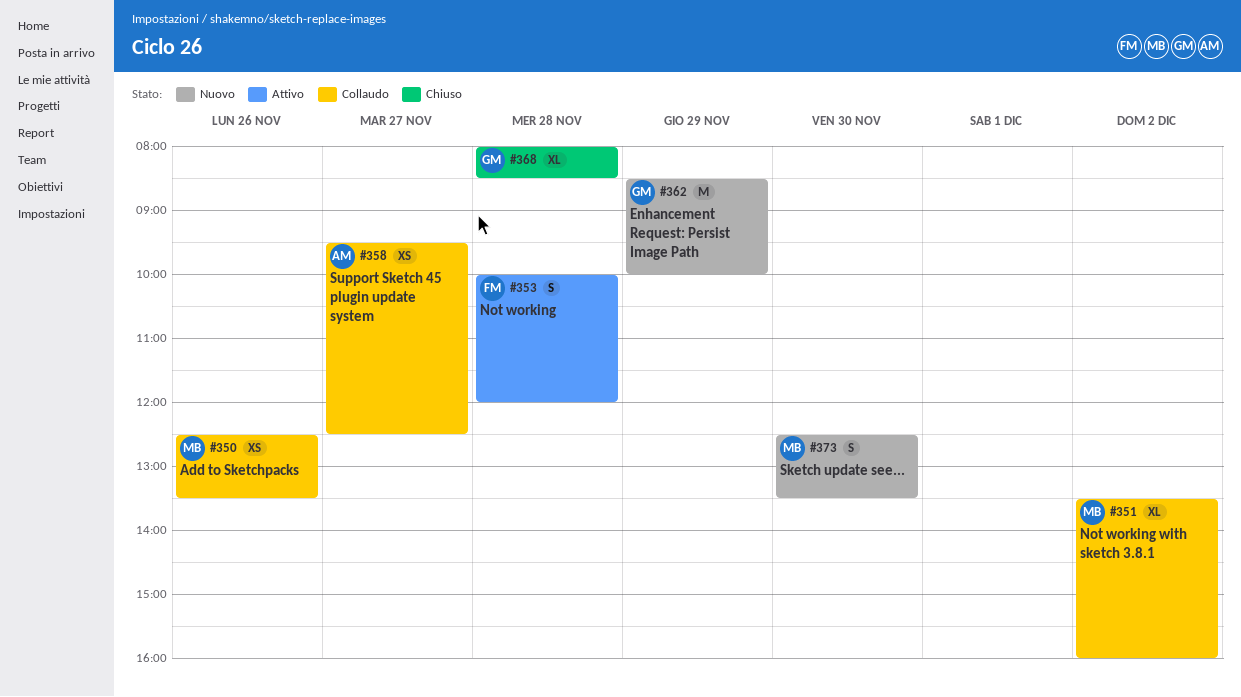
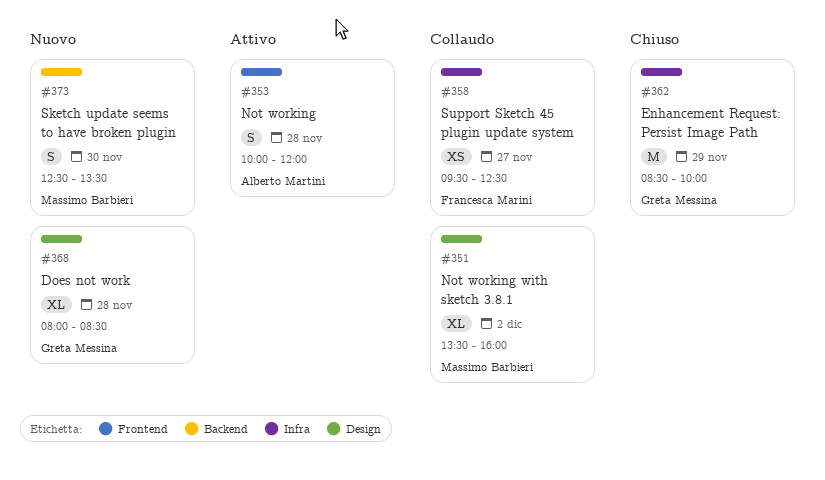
#350: present -> none
#353, owner: Francesca Marini -> Alberto Martini
#358, owner: Alberto Martini -> Francesca Marini
#362, status: Nuovo -> Chiuso
#368, status: Chiuso -> Nuovo

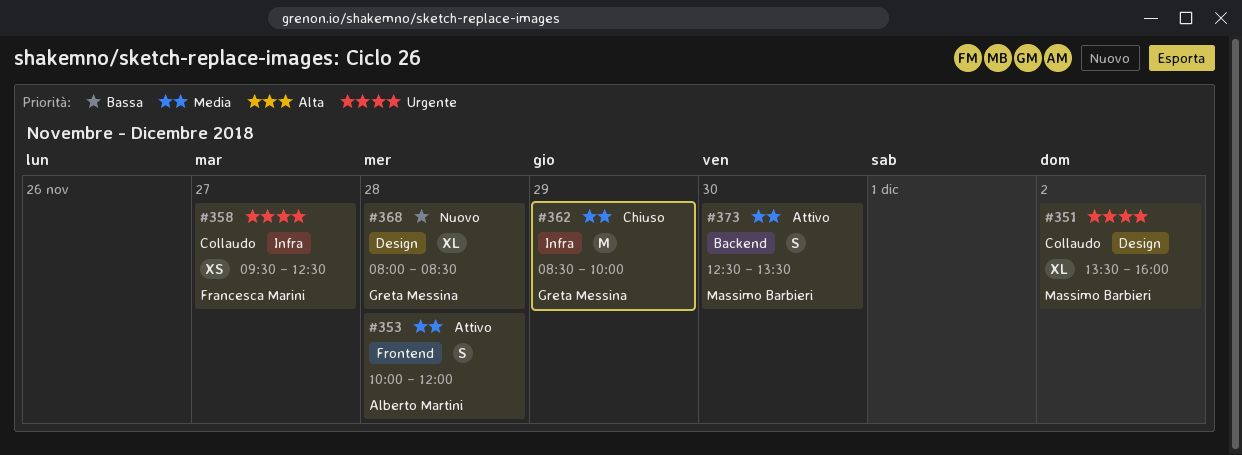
#373, status: Nuovo -> Attivo

